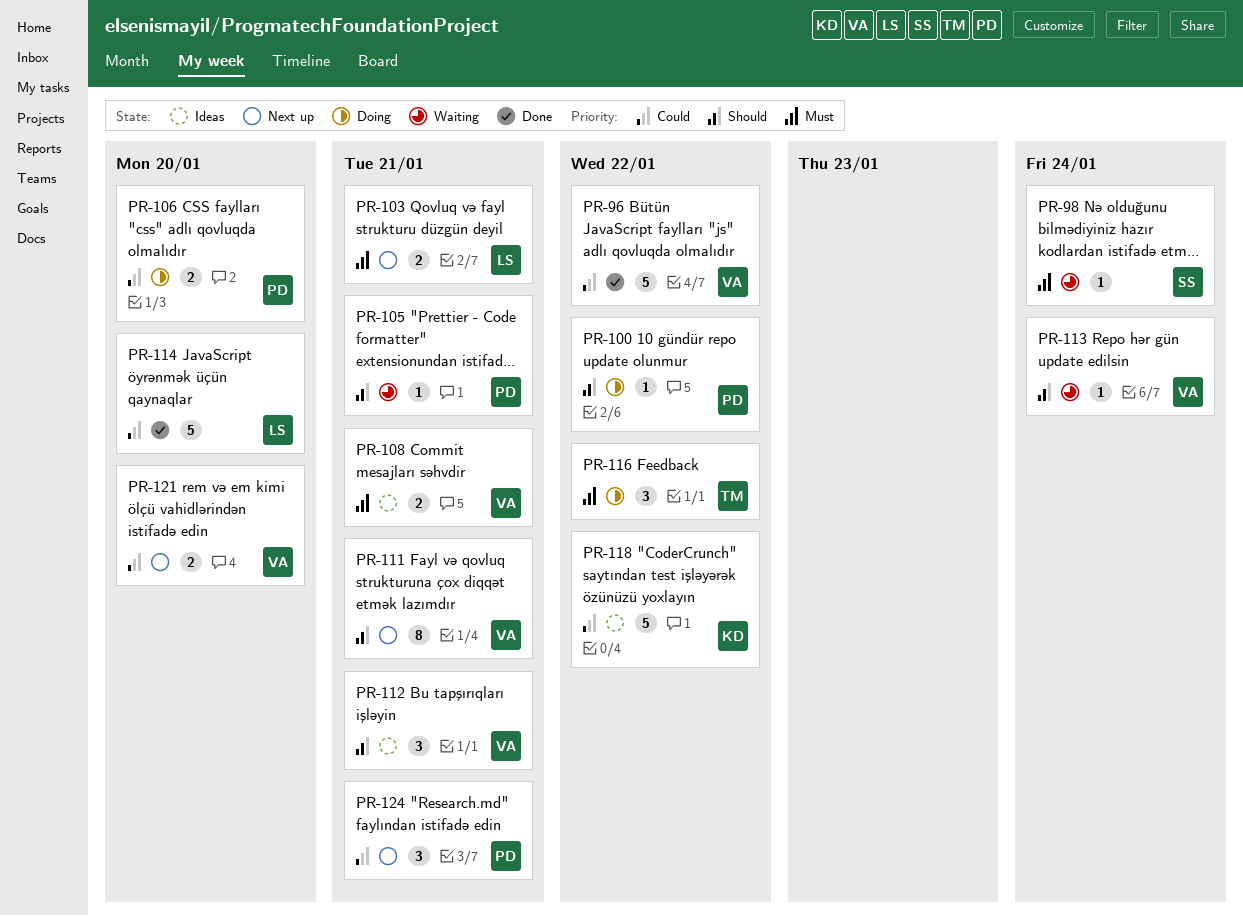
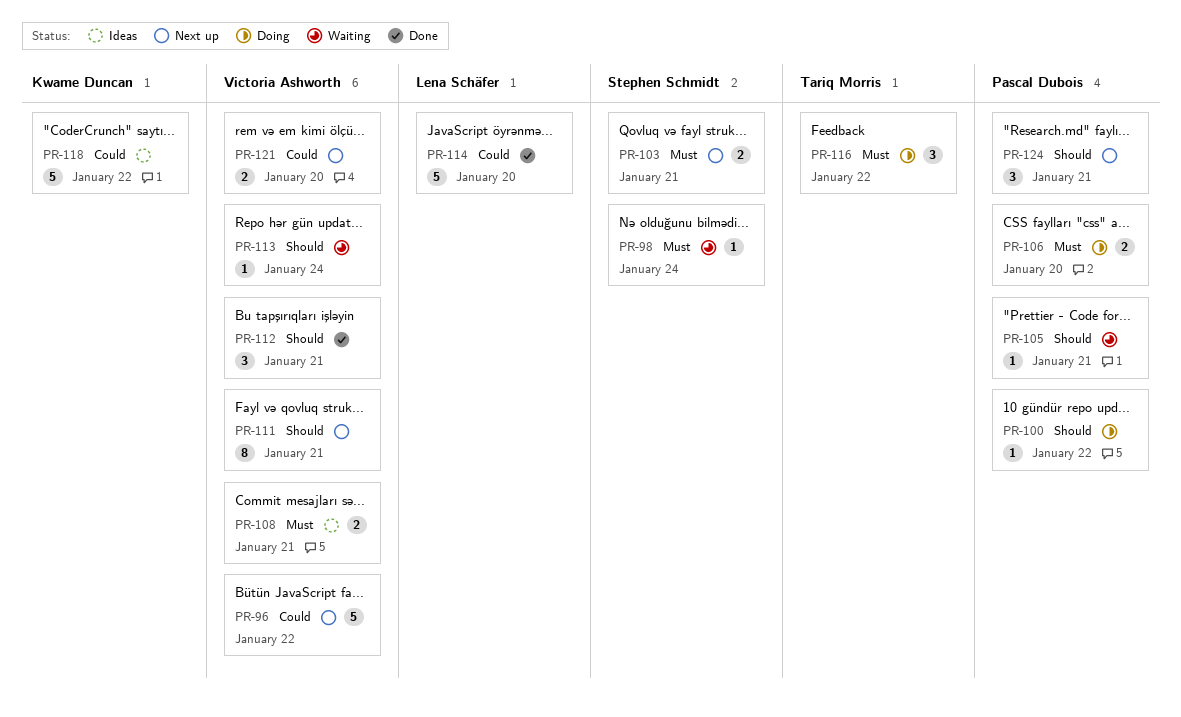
PR-96, status: Done -> Next up
PR-103, owner: Lena Schäfer -> Stephen Schmidt
PR-106, priority: Could -> Must
PR-112, status: Ideas -> Done
PR-124, priority: Could -> Should

